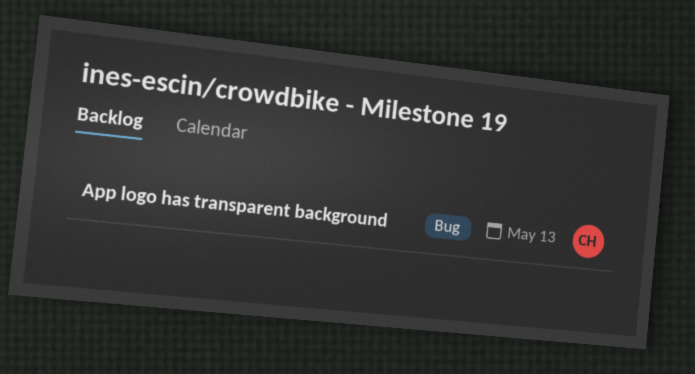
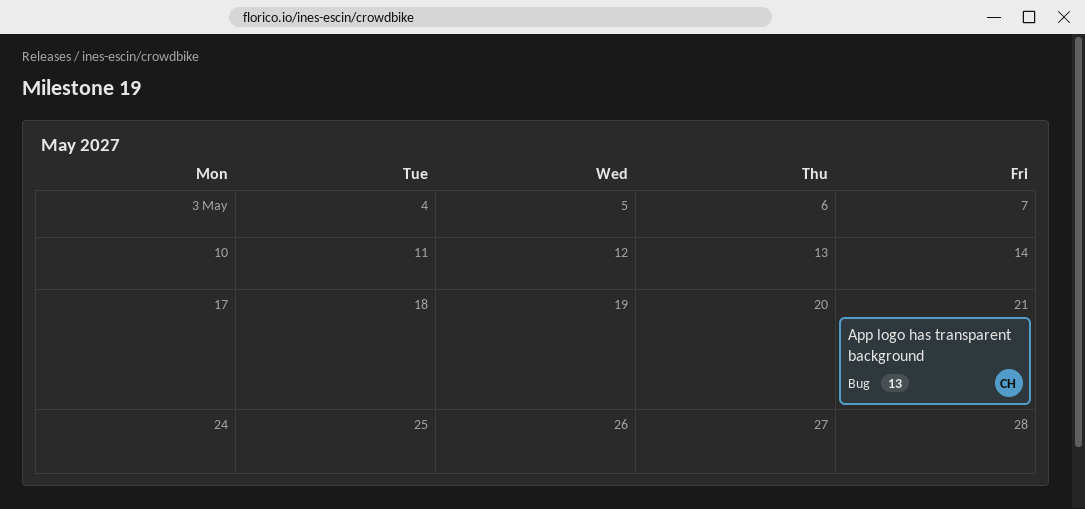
App logo has transparent background, due: May 13 -> May 21

